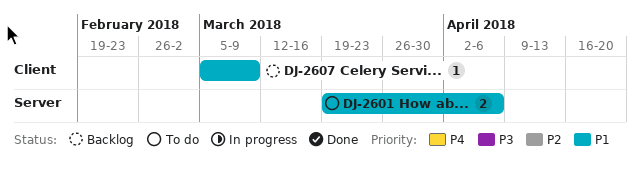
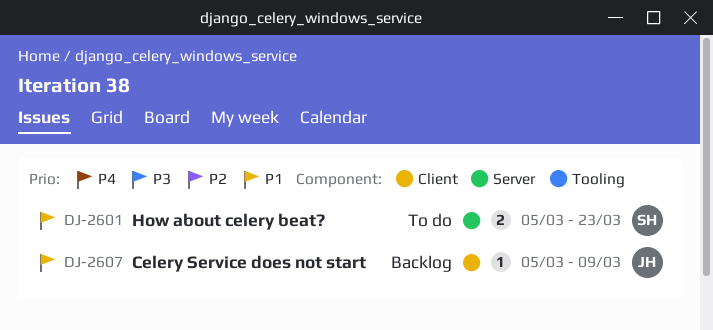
DJ-2601, start: Mar 19 -> Mar 5
DJ-2601, due: Apr 6 -> Mar 23

